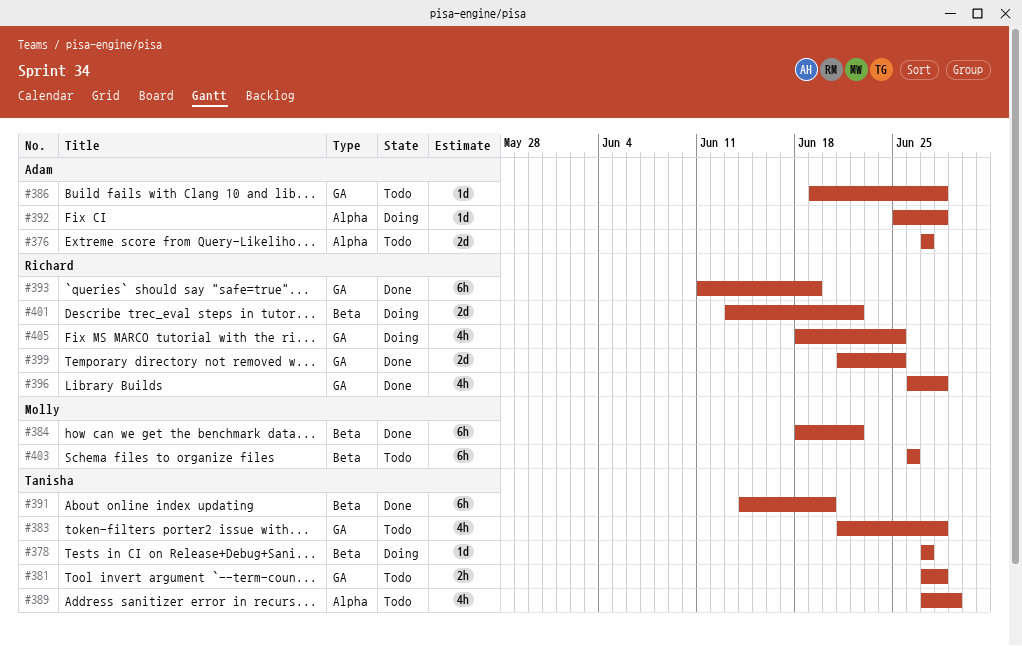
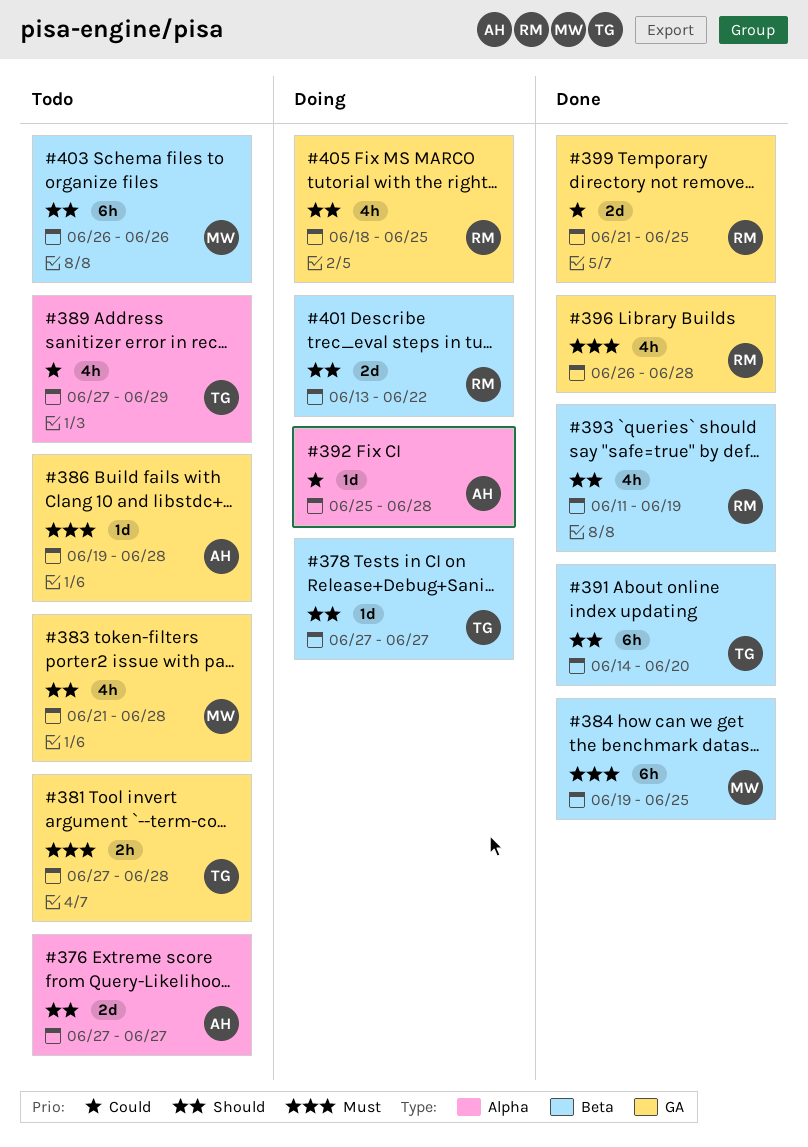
#383, owner: Tanisha -> Molly
#384, start: Jun 18 -> Jun 19
#384, due: Jun 22 -> Jun 25
#393, label: GA -> Beta
#393, estimate: 6h -> 4h

